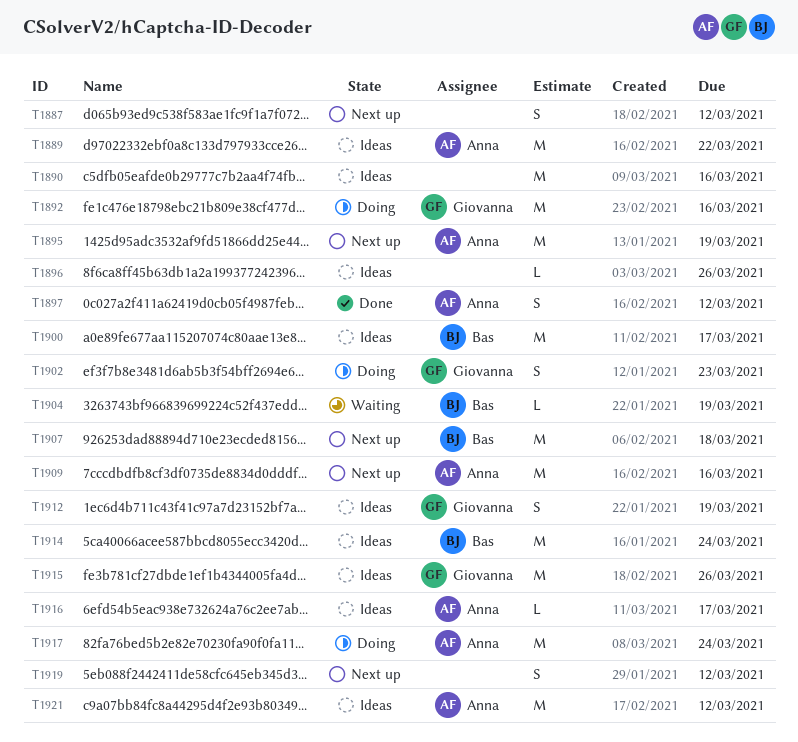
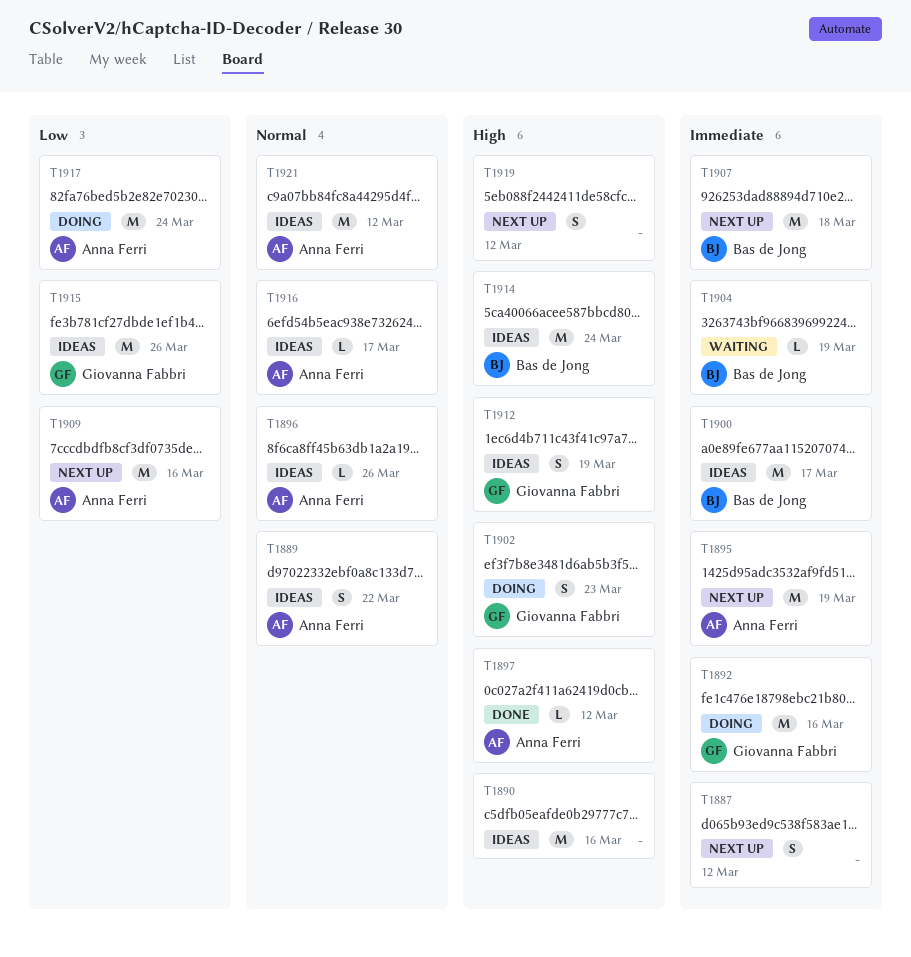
T1889, estimate: M -> S
T1896, owner: none -> Anna Ferri
T1897, estimate: S -> L

